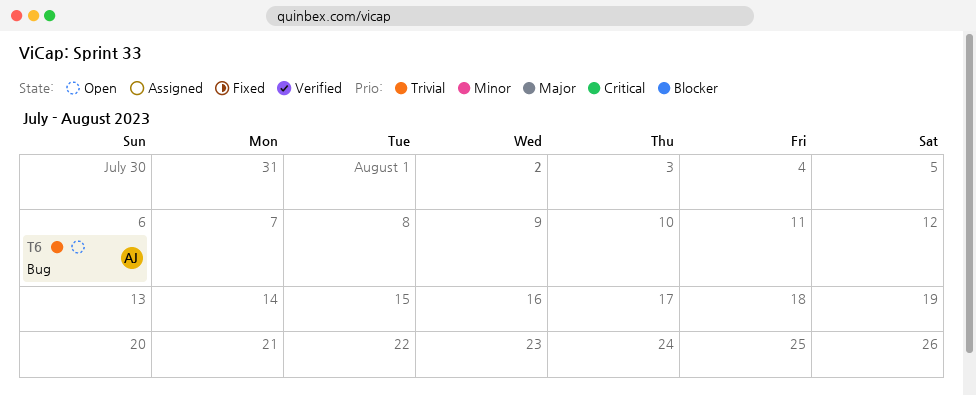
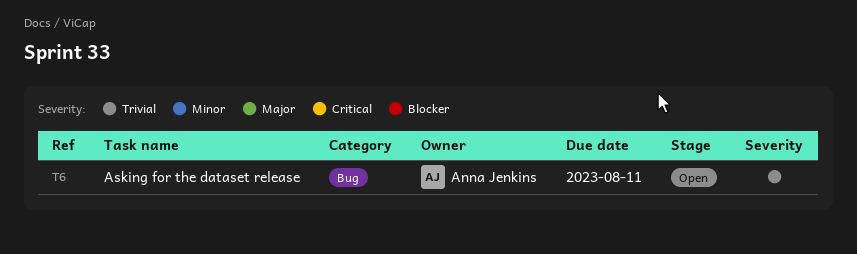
T6, due: Aug 6 -> Aug 11

